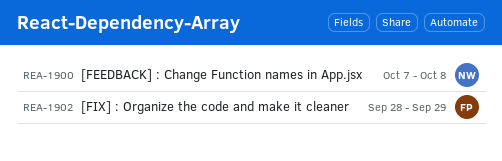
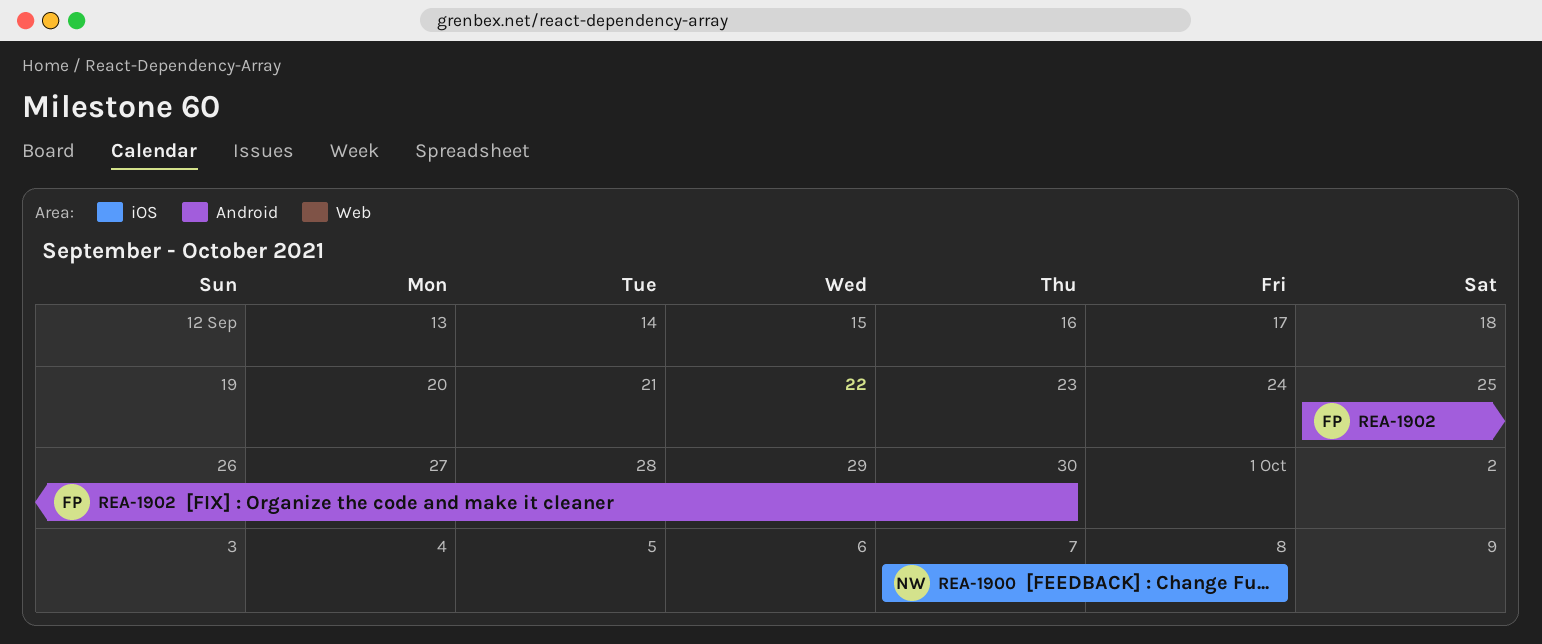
REA-1902, start: Sep 28 -> Sep 25
REA-1902, due: Sep 29 -> Sep 30

